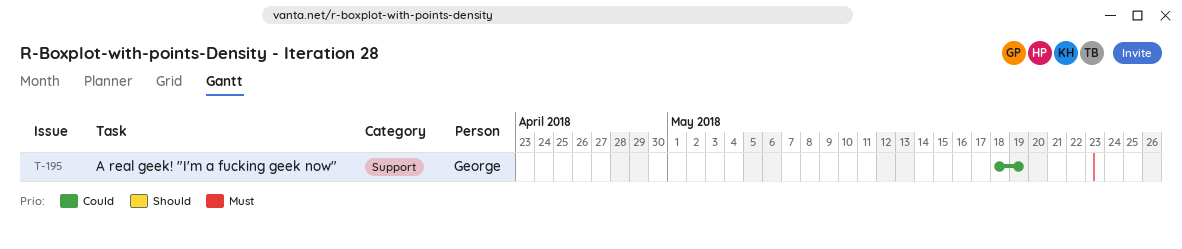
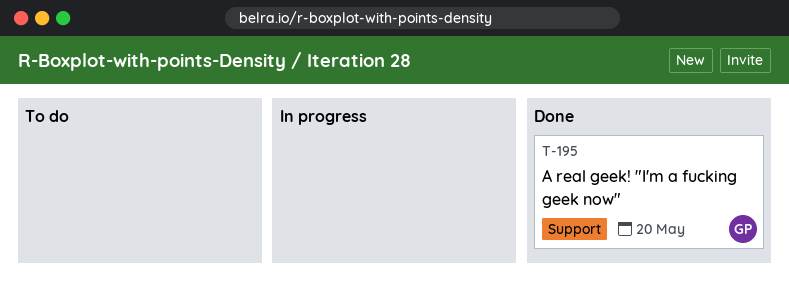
T-195, due: May 19 -> May 20

